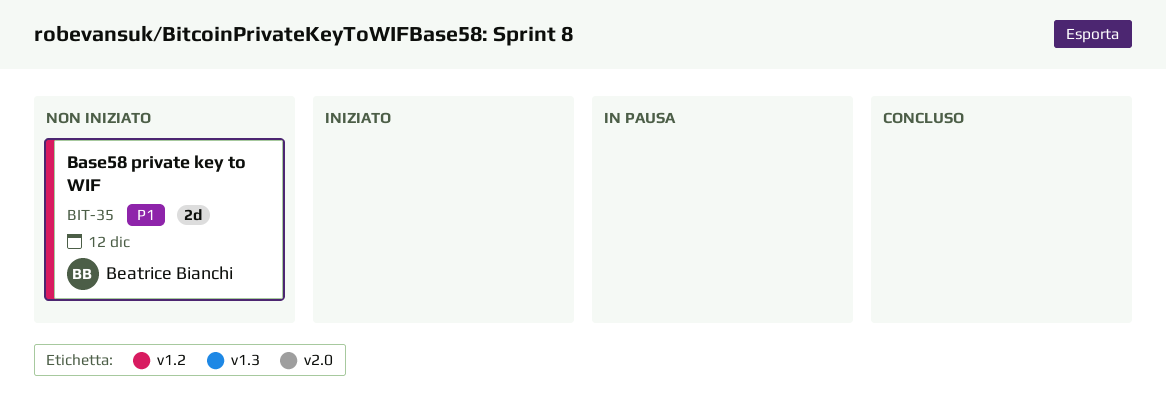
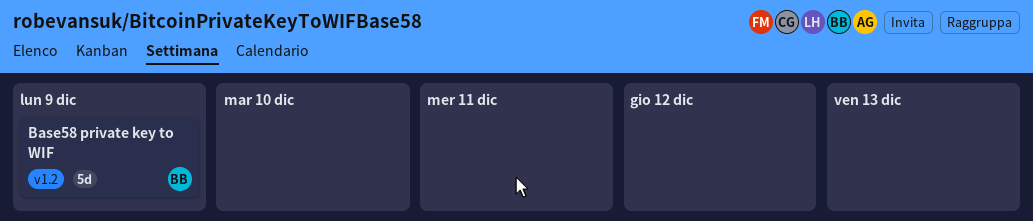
Base58 private key to WIF, estimate: 2d -> 5d
Base58 private key to WIF, due: Dec 12 -> Dec 9

